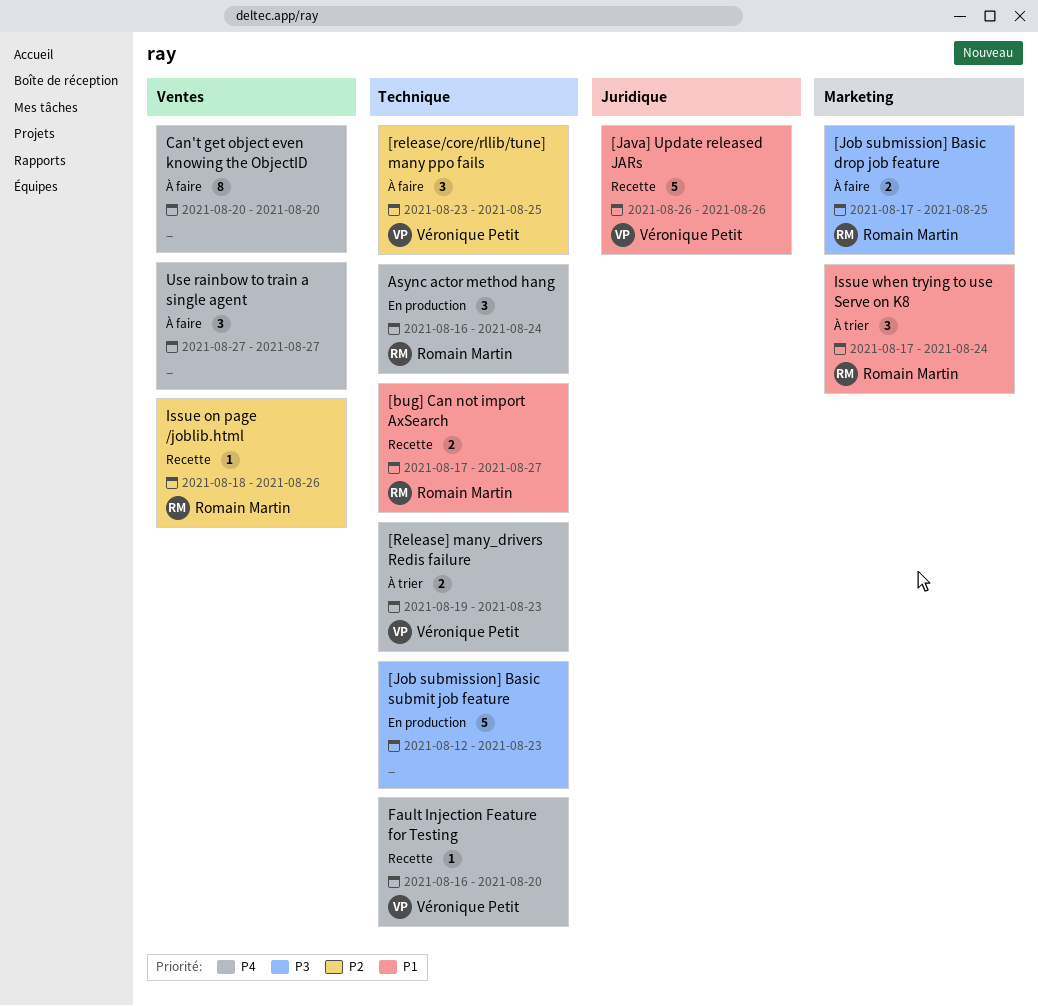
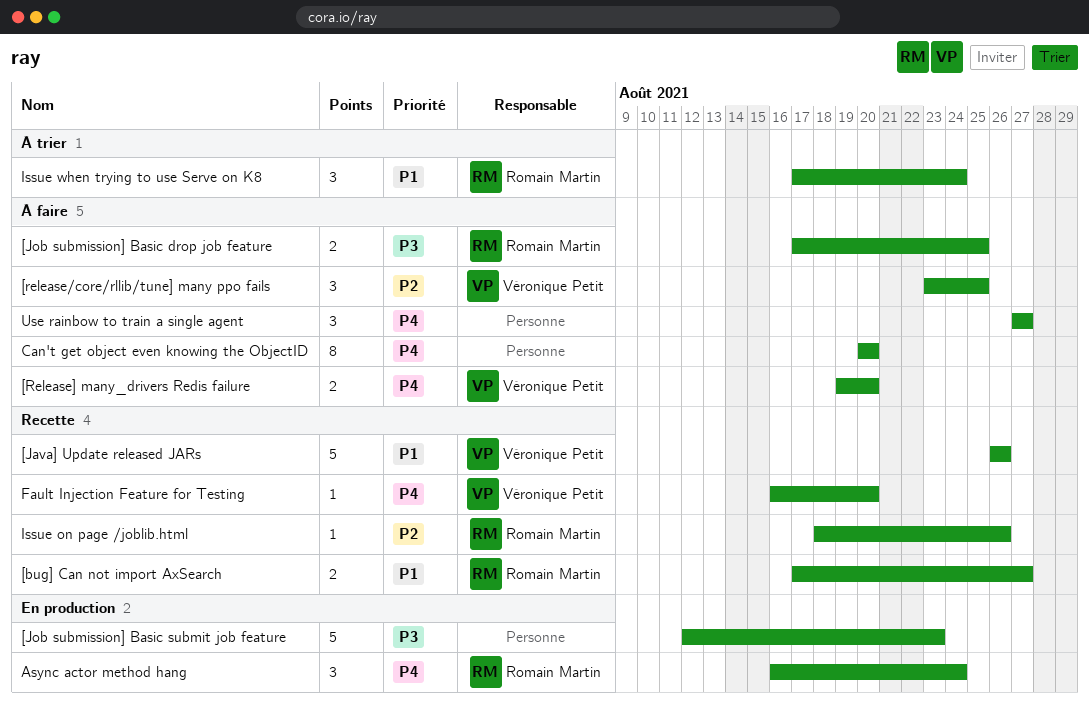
[Release] many_drivers Redis failure, status: À trier -> À faire
[Release] many_drivers Redis failure, due: Aug 23 -> Aug 20

